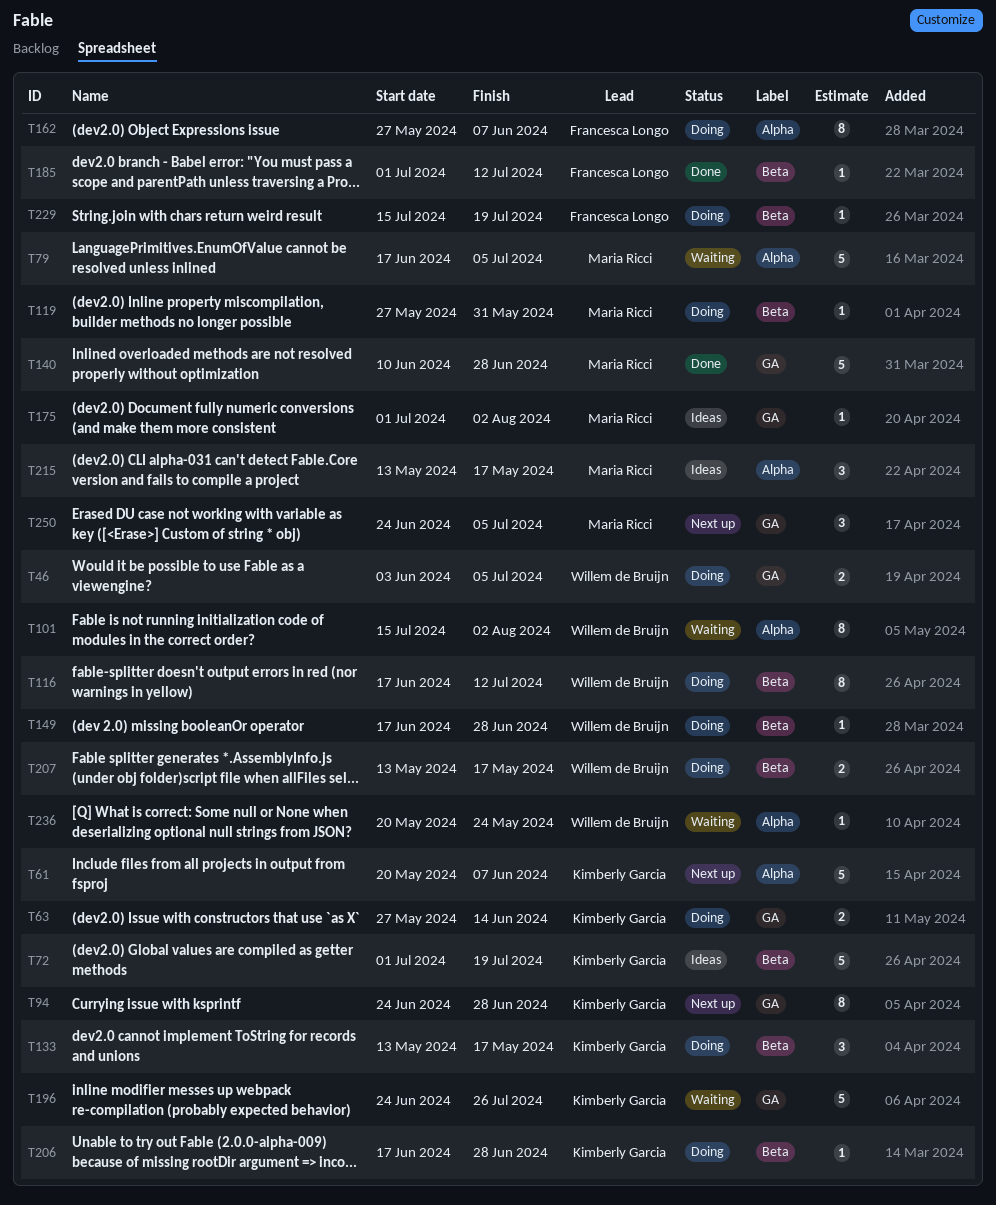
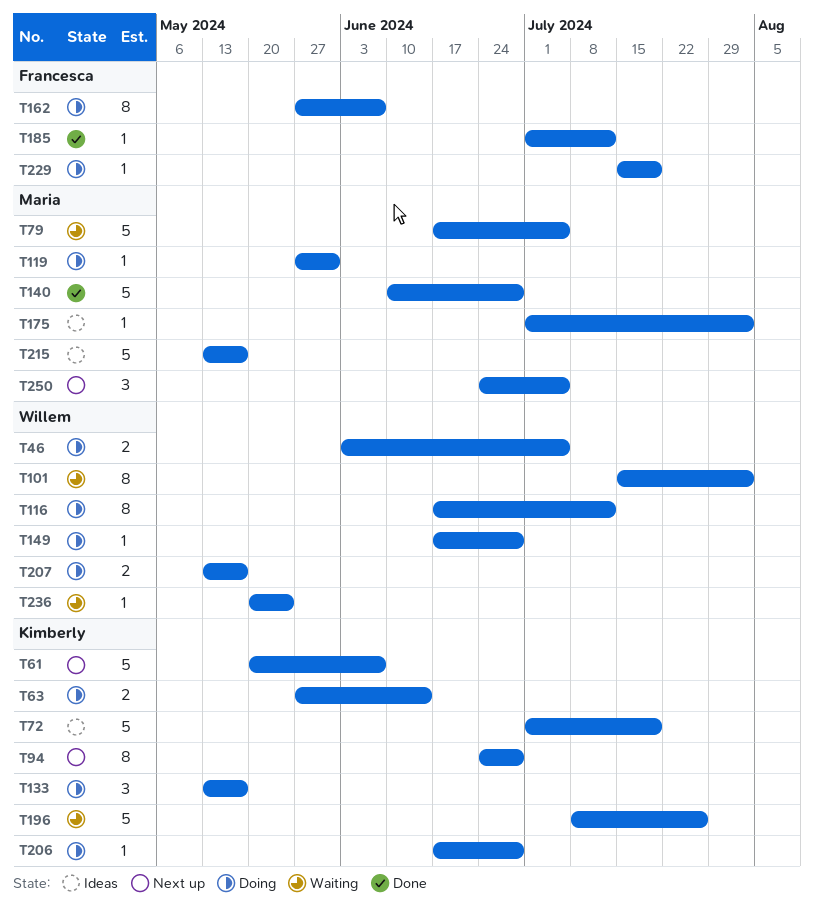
T196, start: Jun 24 -> Jul 8
T215, estimate: 3 -> 5

